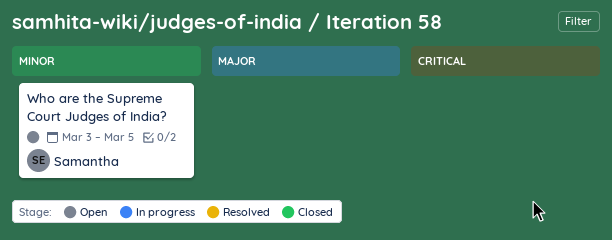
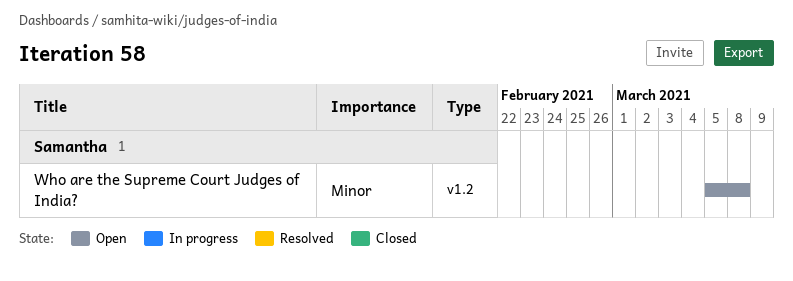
Who are the Supreme Court Judges of India?, start: Mar 3 -> Mar 5
Who are the Supreme Court Judges of India?, due: Mar 5 -> Mar 8

